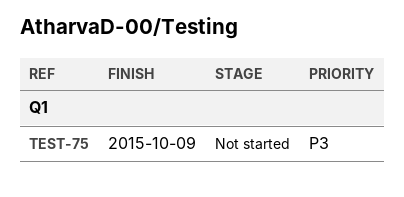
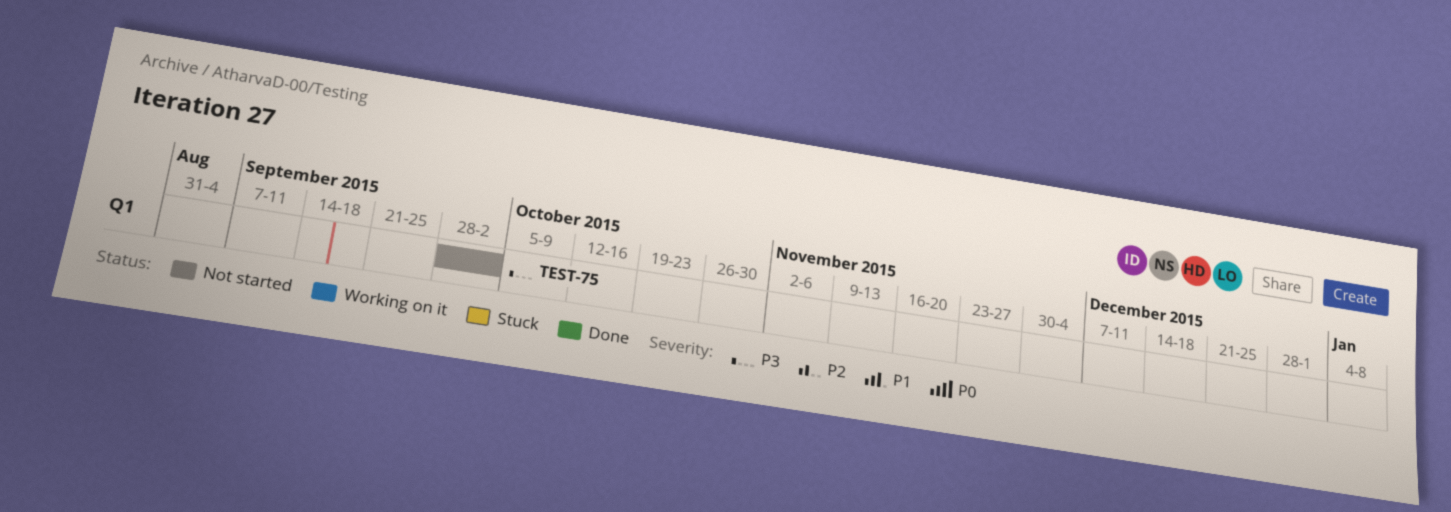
TEST-75, due: Oct 9 -> Oct 2

